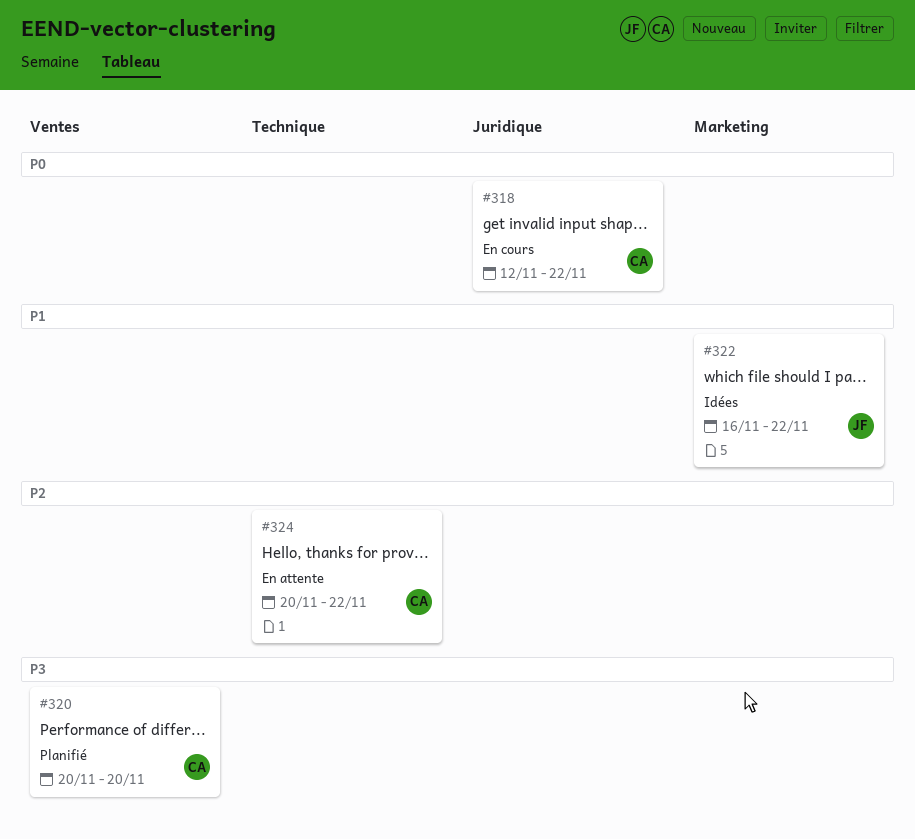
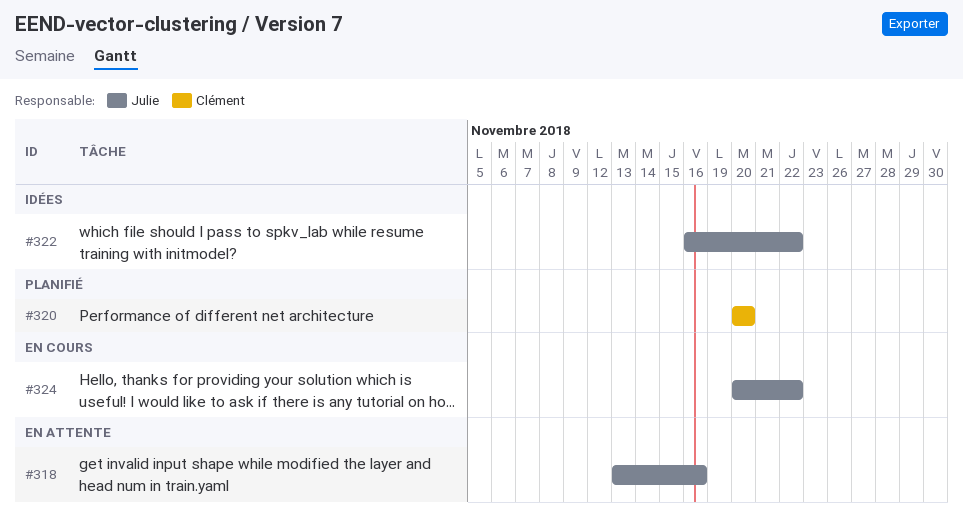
#318, status: En cours -> En attente
#318, owner: Clément -> Julie
#318, start: Nov 12 -> Nov 13
#318, due: Nov 22 -> Nov 16
#324, status: En attente -> En cours
#324, owner: Clément -> Julie

